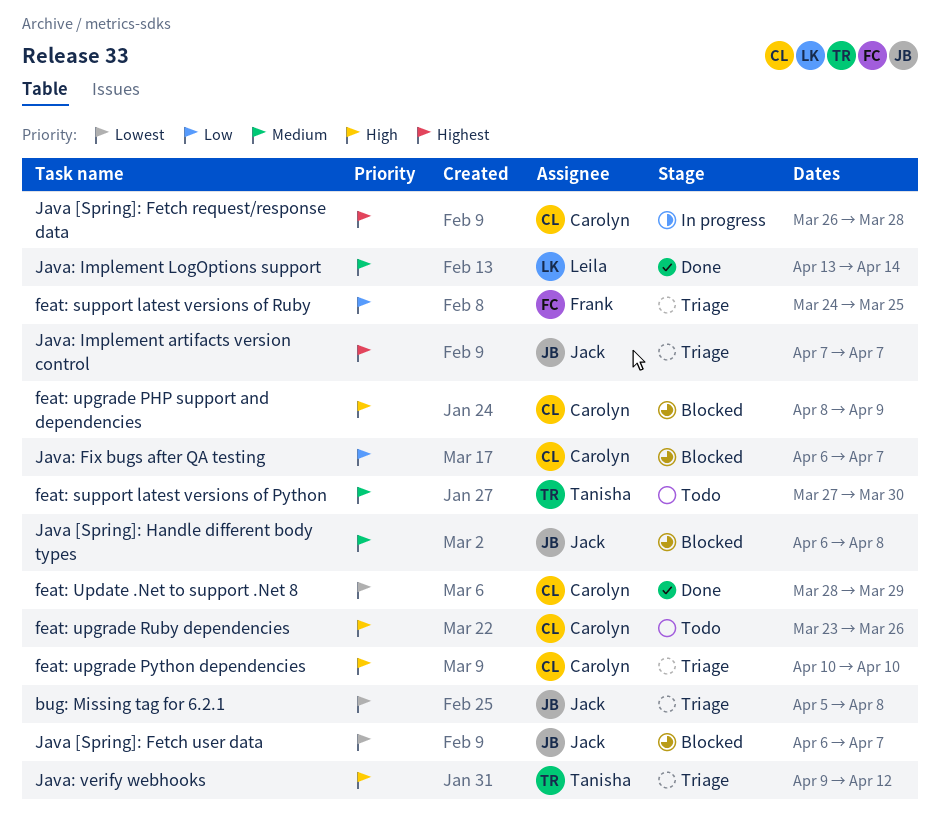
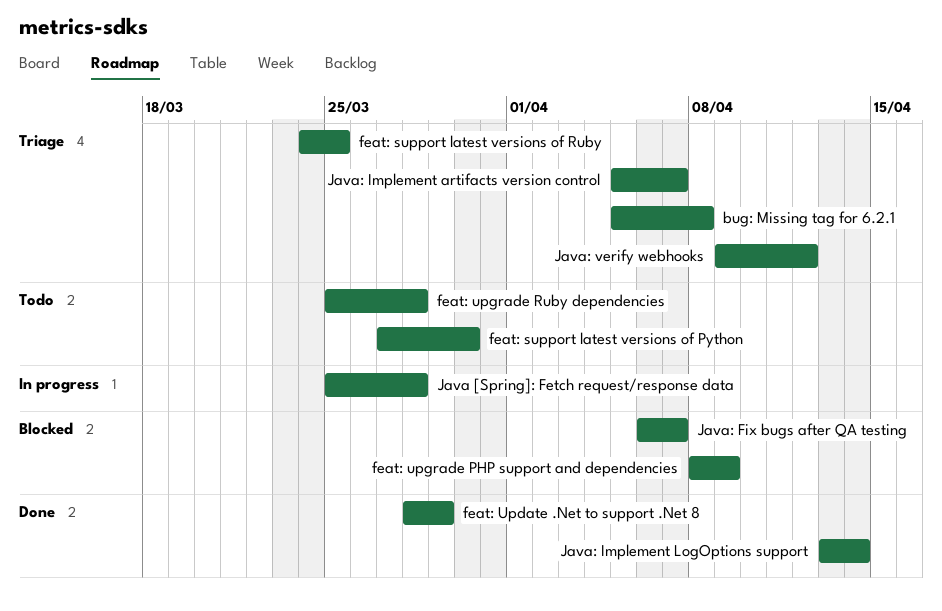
feat: upgrade Python dependencies: present -> none
feat: upgrade Ruby dependencies, start: Mar 23 -> Mar 25
feat: upgrade Ruby dependencies, due: Mar 26 -> Mar 28
Java [Spring]: Fetch request/response data, start: Mar 26 -> Mar 25
Java [Spring]: Fetch user data: present -> none
Java [Spring]: Handle different body types: present -> none
Java: Implement artifacts version control, start: Apr 7 -> Apr 5

